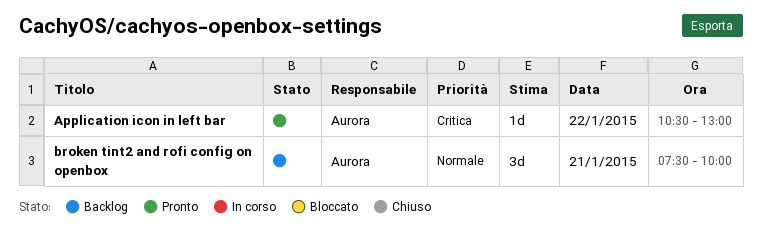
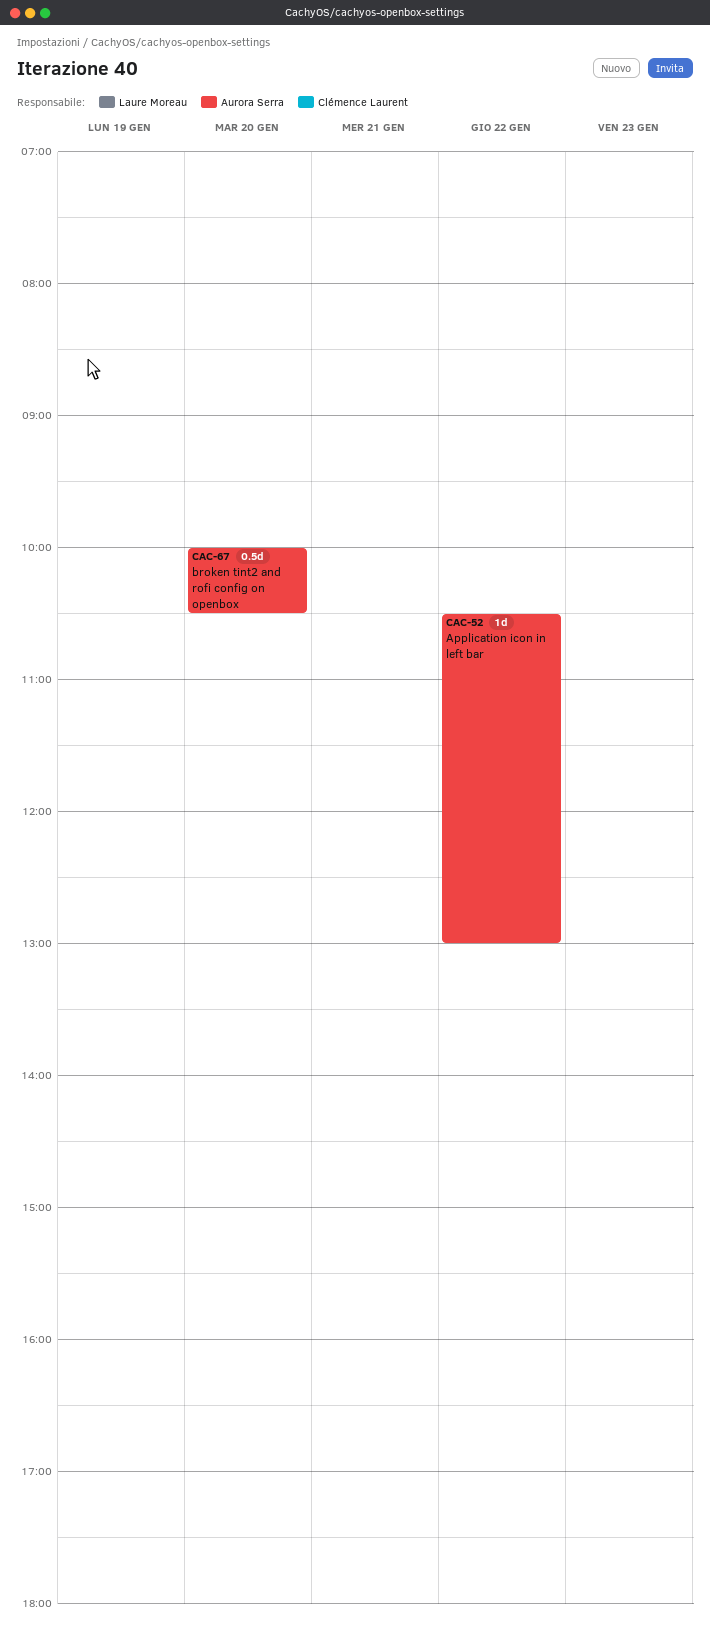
broken tint2 and rofi config on openbox, estimate: 3d -> 0.5d
broken tint2 and rofi config on openbox, day: Jan 21 -> Jan 20
broken tint2 and rofi config on openbox, begins: 07:30 -> 10:00
broken tint2 and rofi config on openbox, ends: 10:00 -> 10:30

